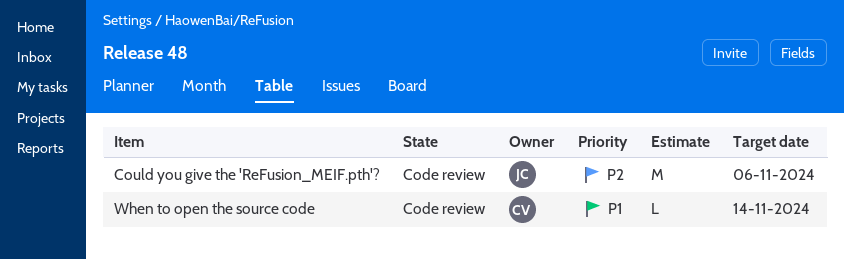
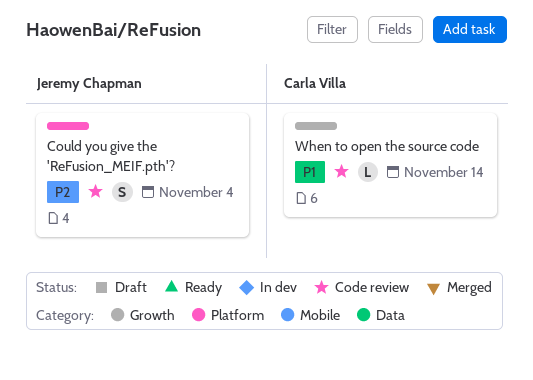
Could you give the 'ReFusion_MEIF.pth'?, estimate: M -> S
Could you give the 'ReFusion_MEIF.pth'?, due: Nov 6 -> Nov 4

